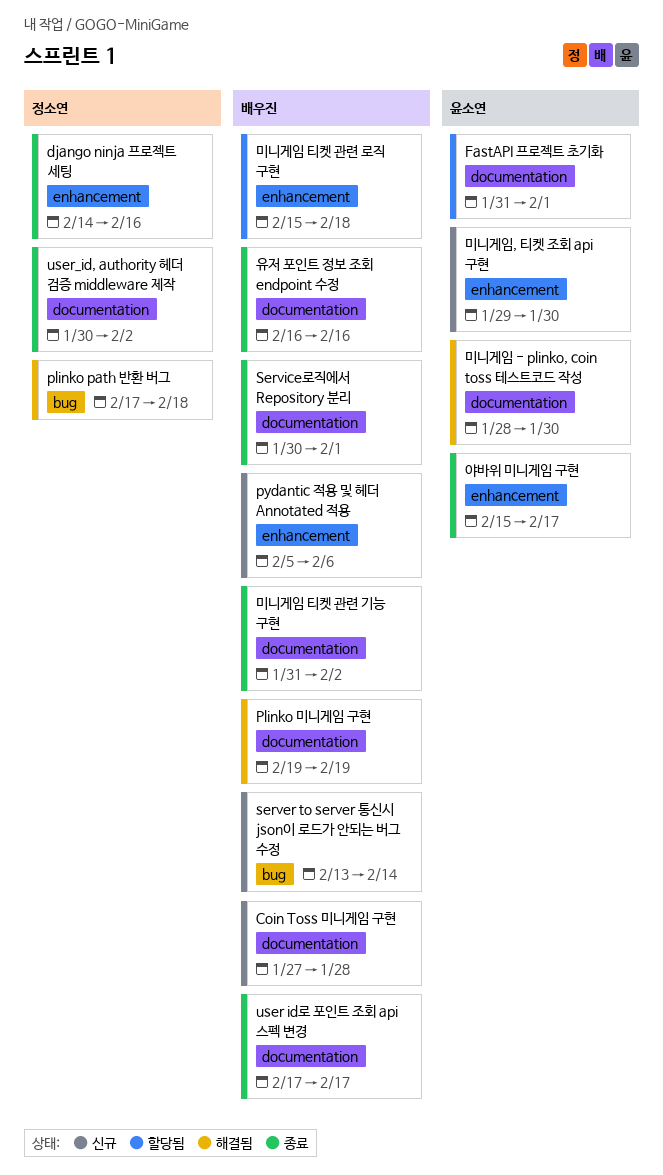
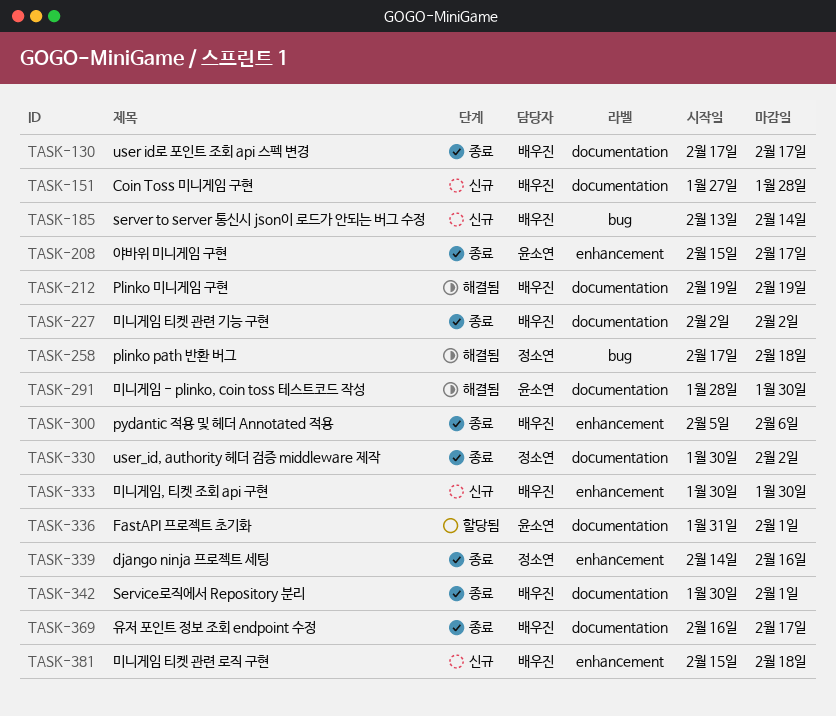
pydantic 적용 및 헤더 Annotated 적용, status: 신규 -> 종료
미니게임 티켓 관련 기능 구현, start: Jan 31 -> Feb 2
미니게임 티켓 관련 로직 구현, status: 할당됨 -> 신규
미니게임, 티켓 조회 api 구현, owner: 윤소연 -> 배우진
미니게임, 티켓 조회 api 구현, start: Jan 29 -> Jan 30
유저 포인트 정보 조회 endpoint 수정, due: Feb 16 -> Feb 17

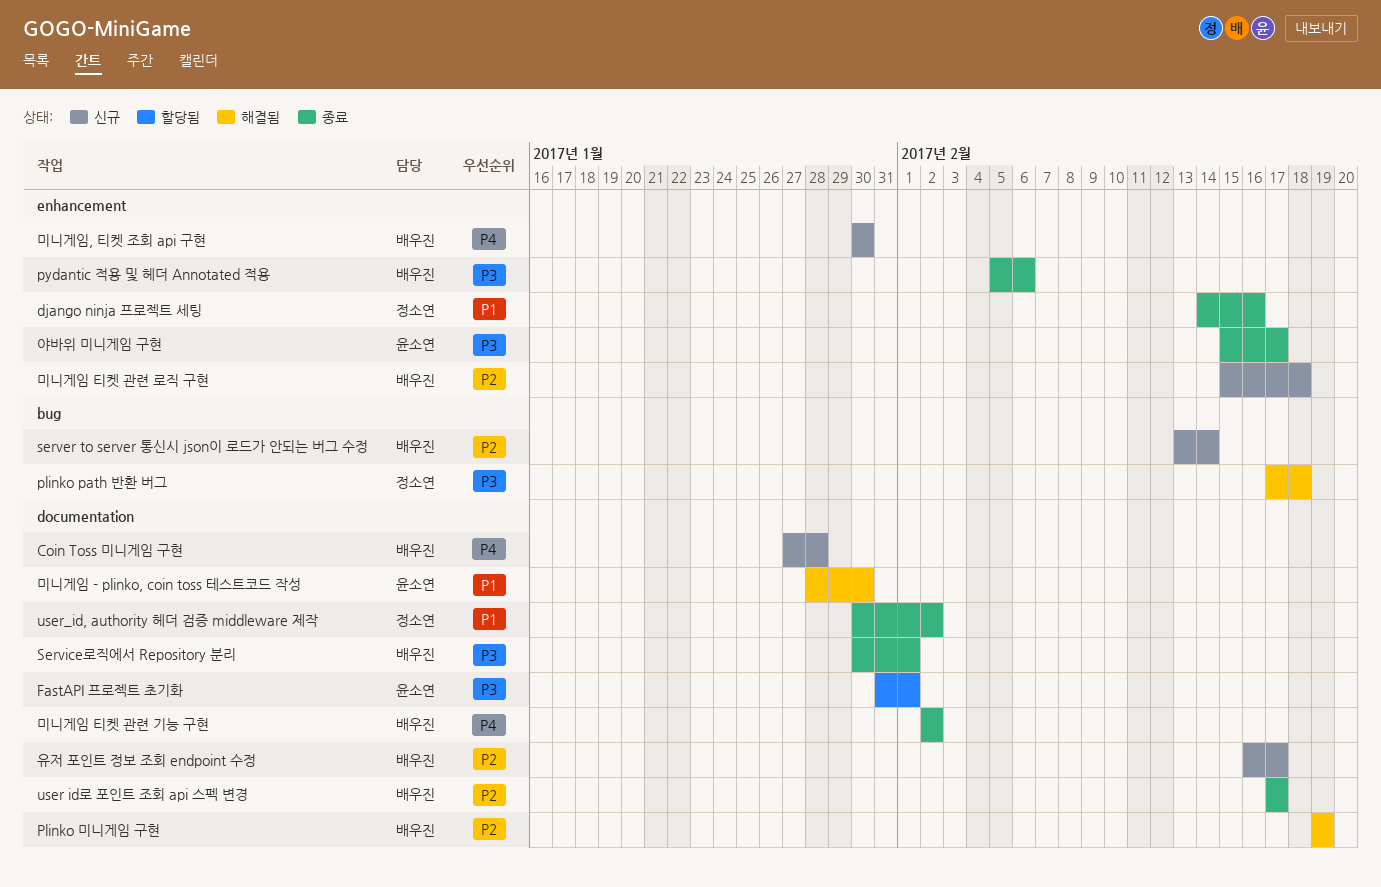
유저 포인트 정보 조회 endpoint 수정, status: 종료 -> 신규

